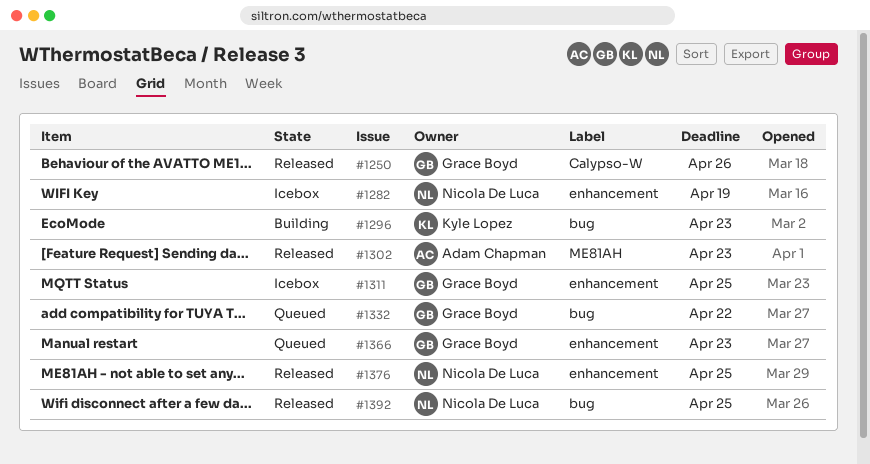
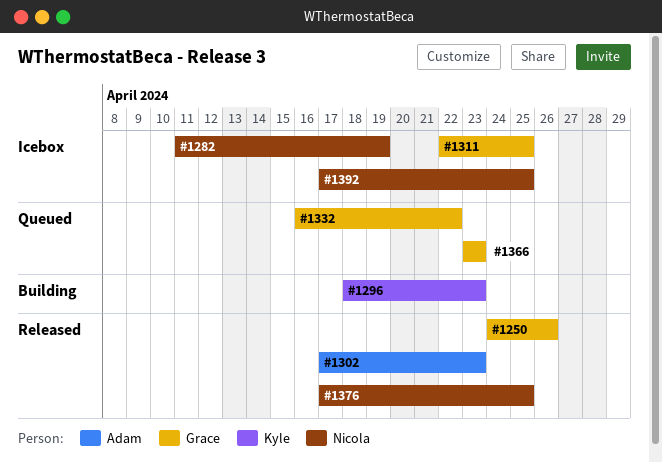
#1392, status: Released -> Icebox

